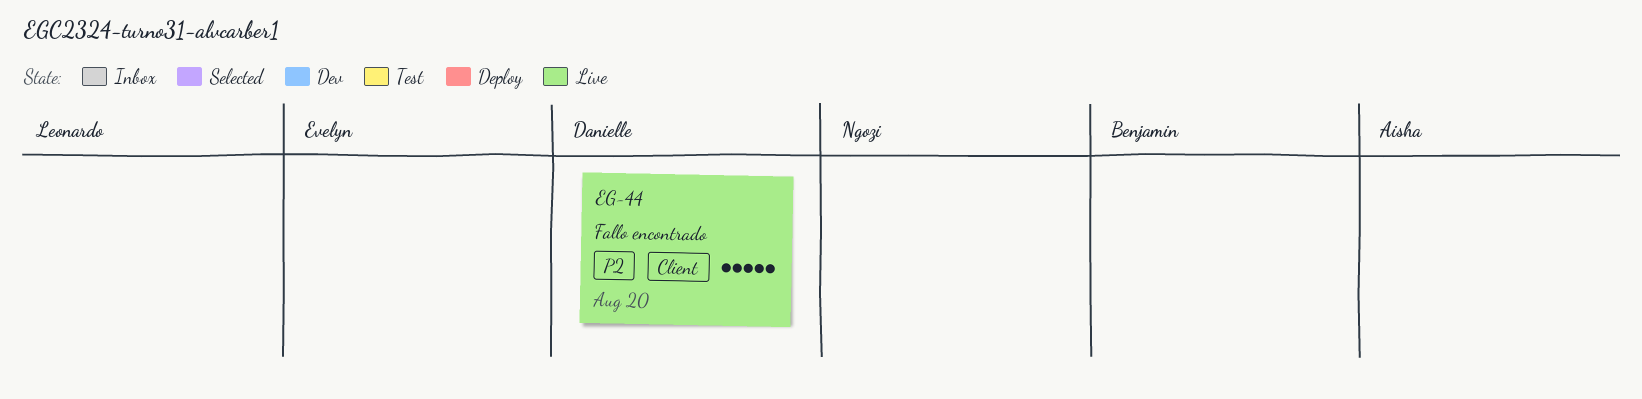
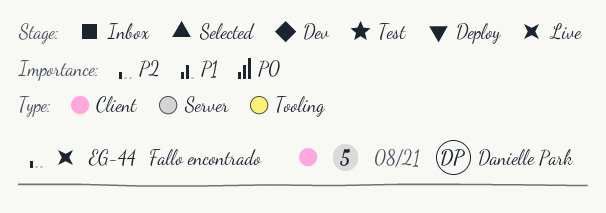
EG-44, due: Aug 20 -> Aug 21

